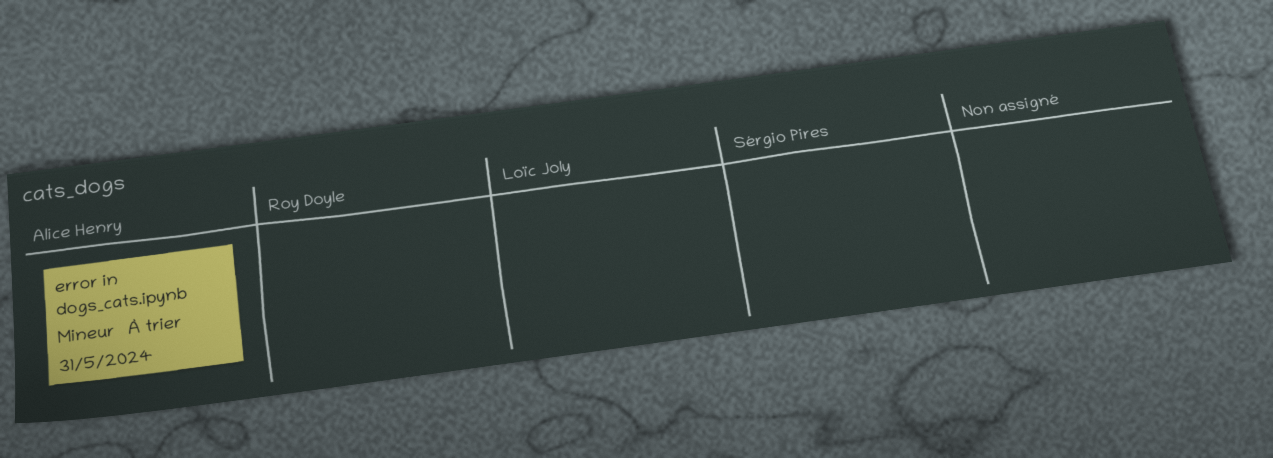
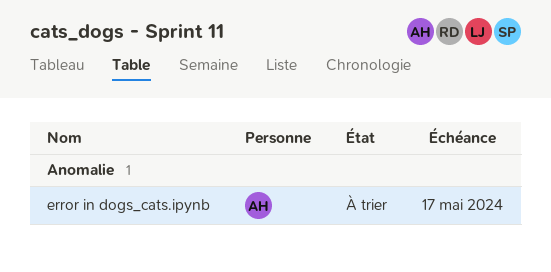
error in dogs_cats.ipynb, due: May 31 -> May 17

